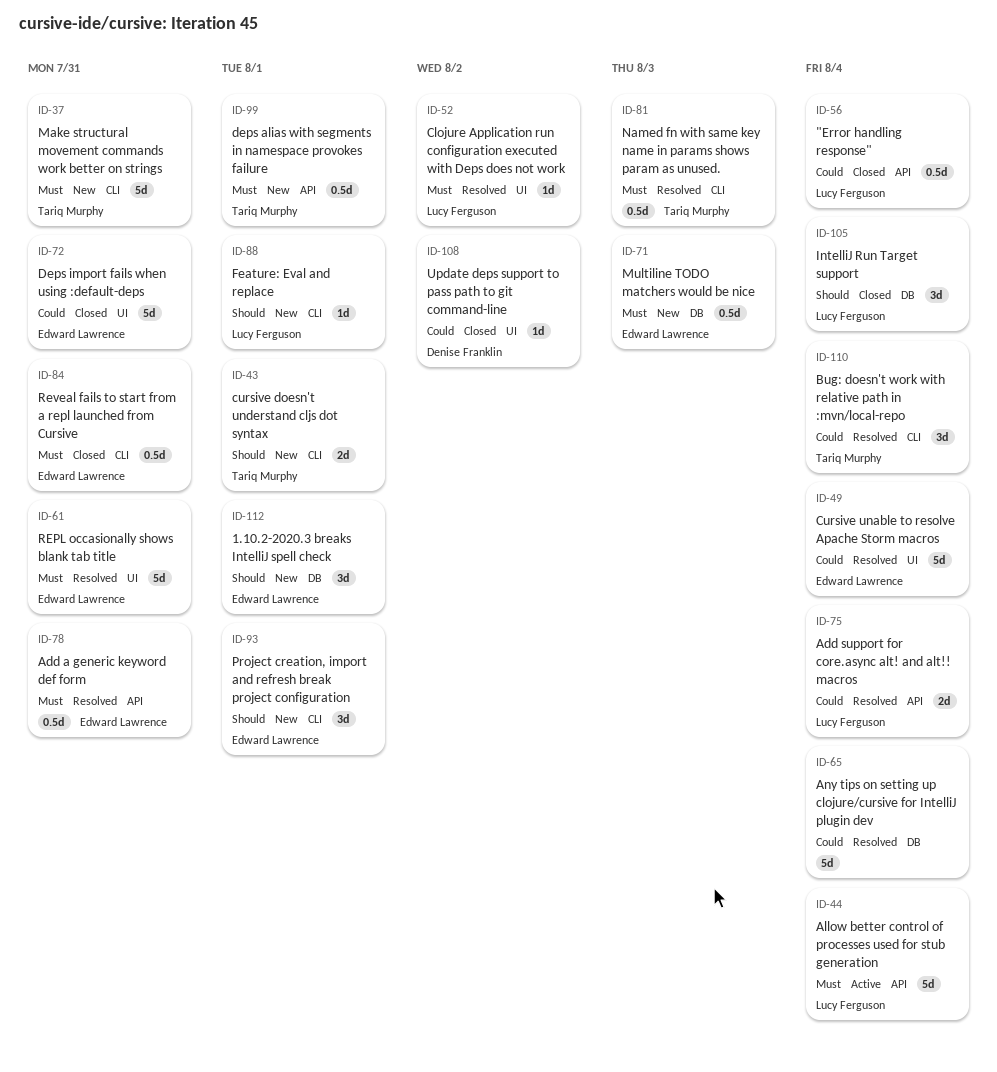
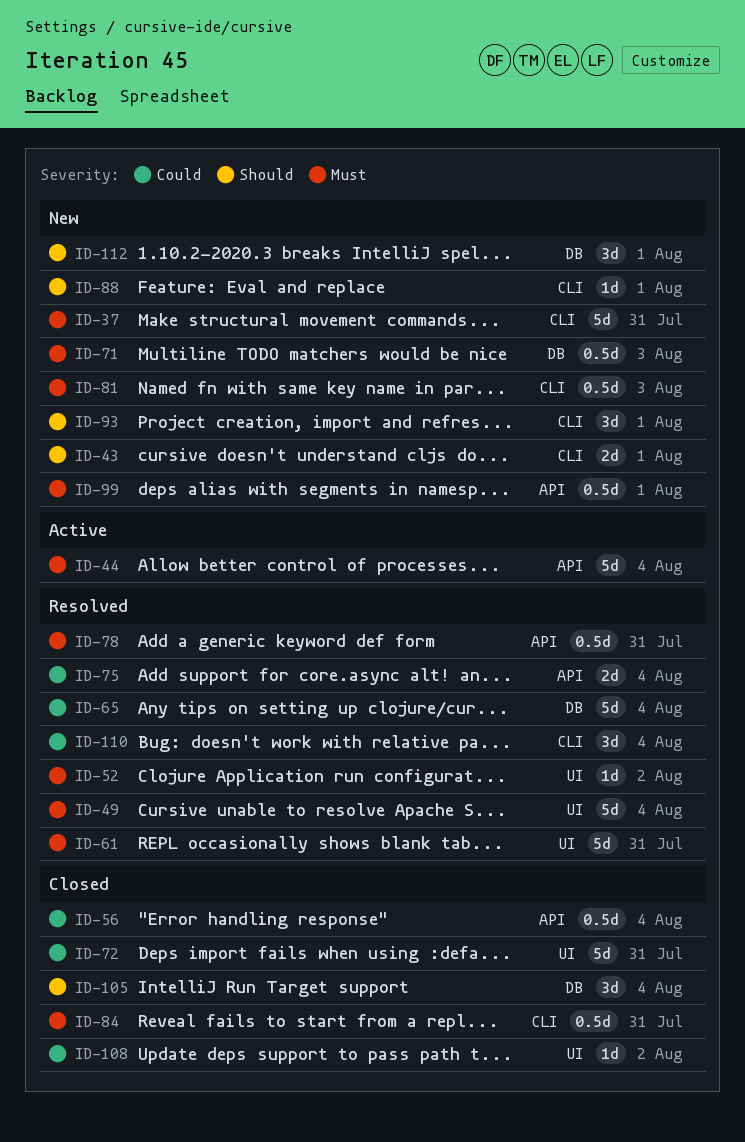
ID-49, priority: Could -> Must
ID-81, status: Resolved -> New

